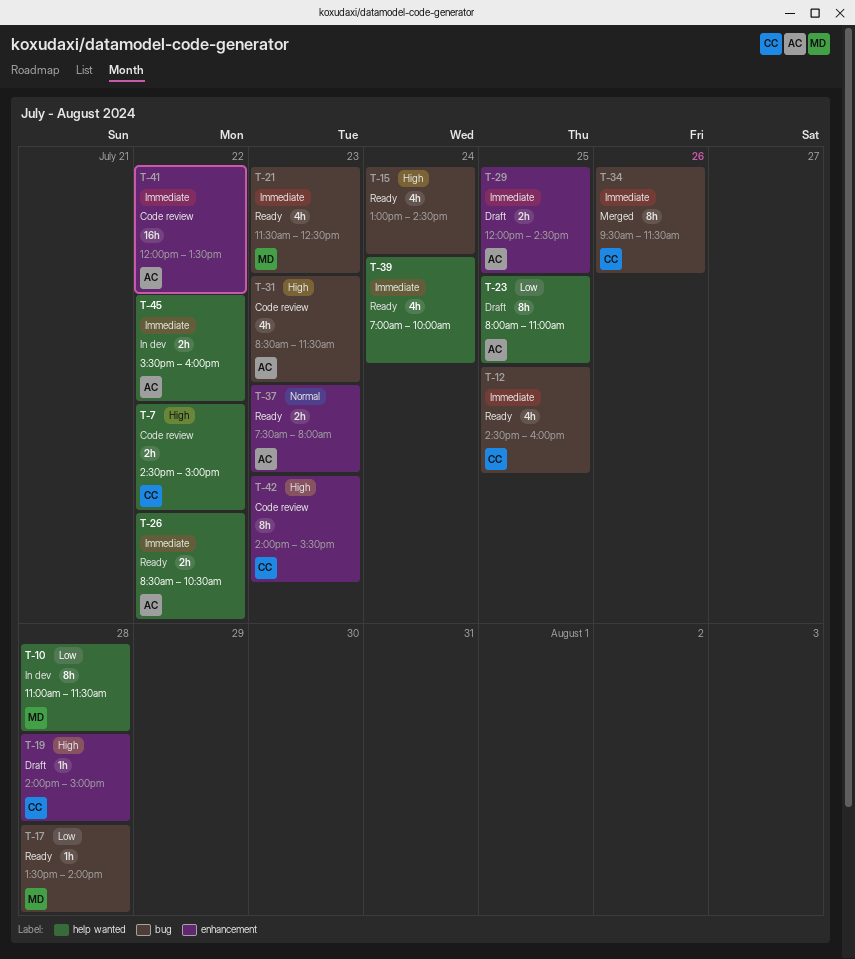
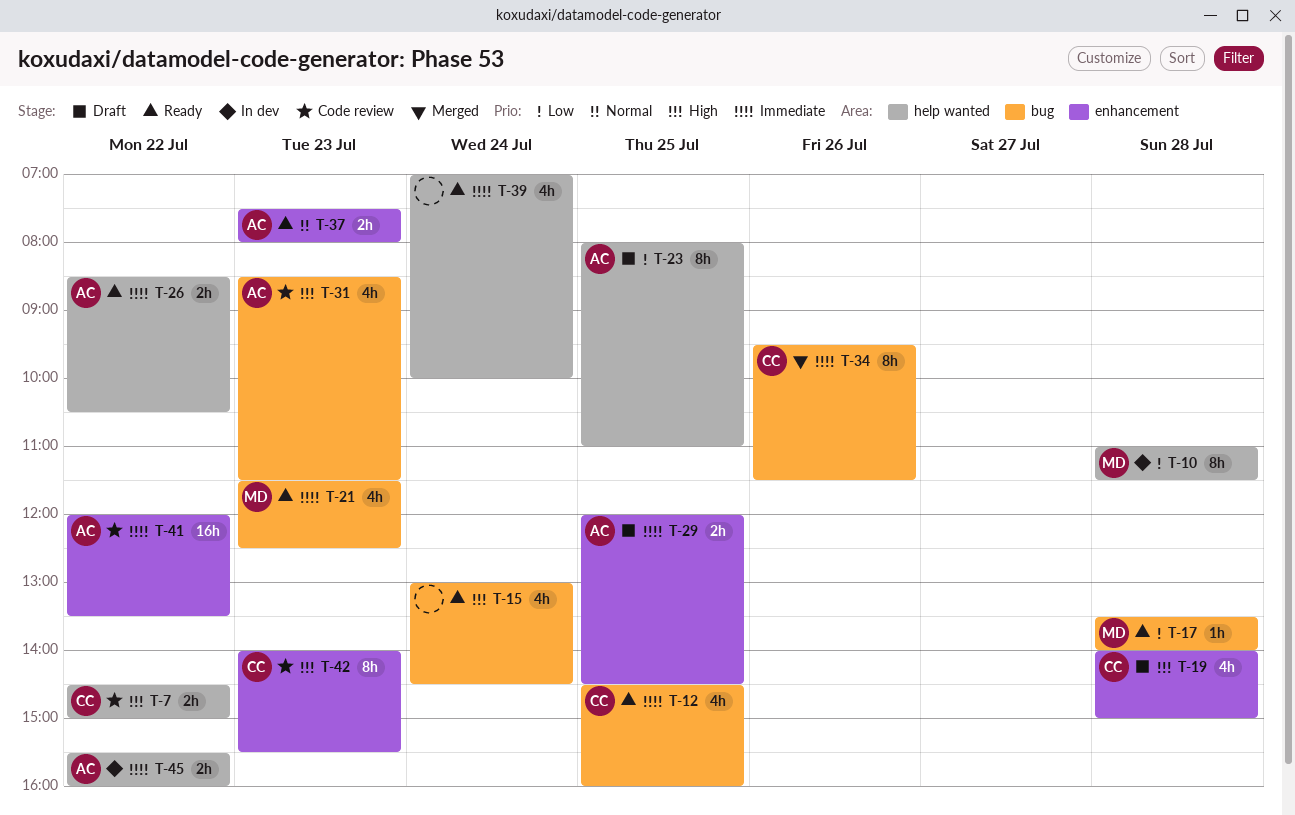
T-19, estimate: 1h -> 4h

